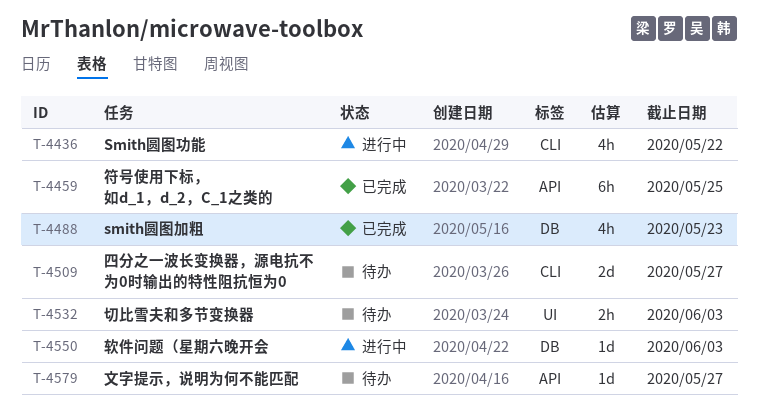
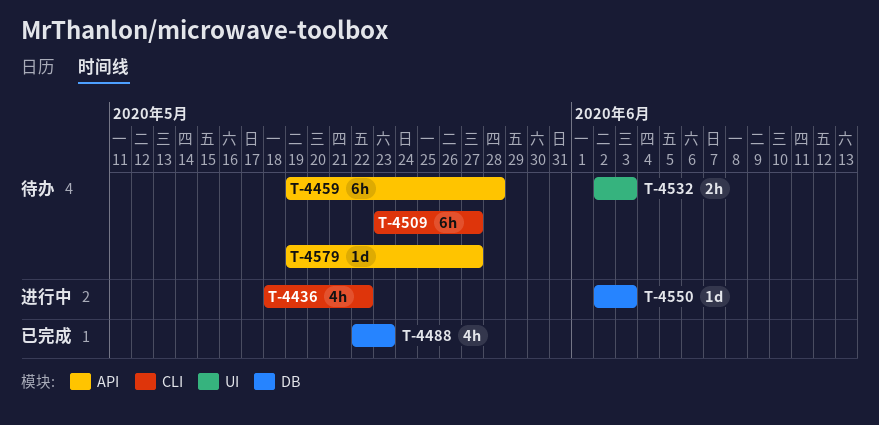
T-4459, status: 已完成 -> 待办
T-4459, due: May 25 -> May 28
T-4509, estimate: 2d -> 6h

